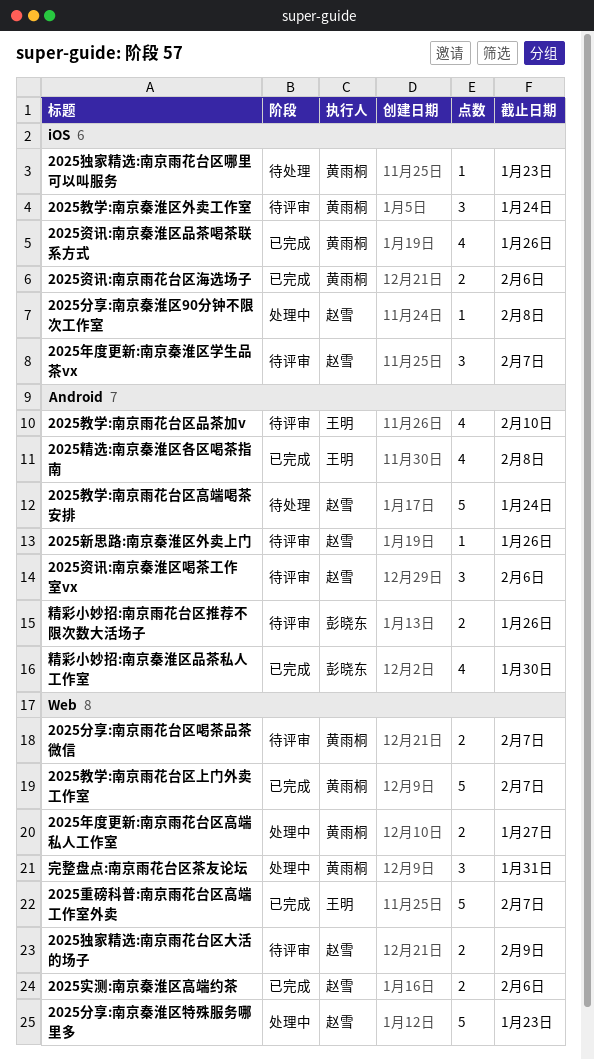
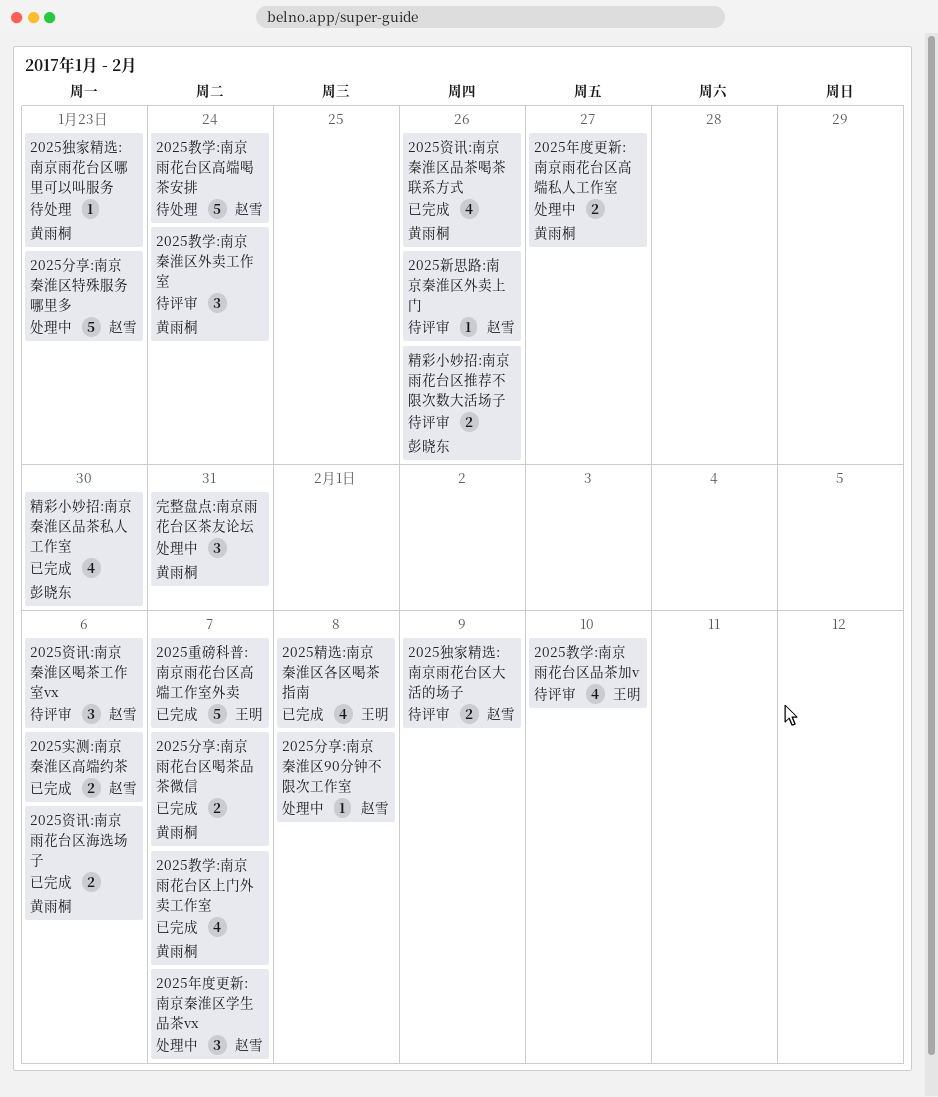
2025分享:南京雨花台区喝茶品茶微信, status: 待评审 -> 已完成
2025年度更新:南京秦淮区学生品茶vx, status: 待评审 -> 处理中
2025教学:南京雨花台区上门外卖工作室, estimate: 5 -> 4

